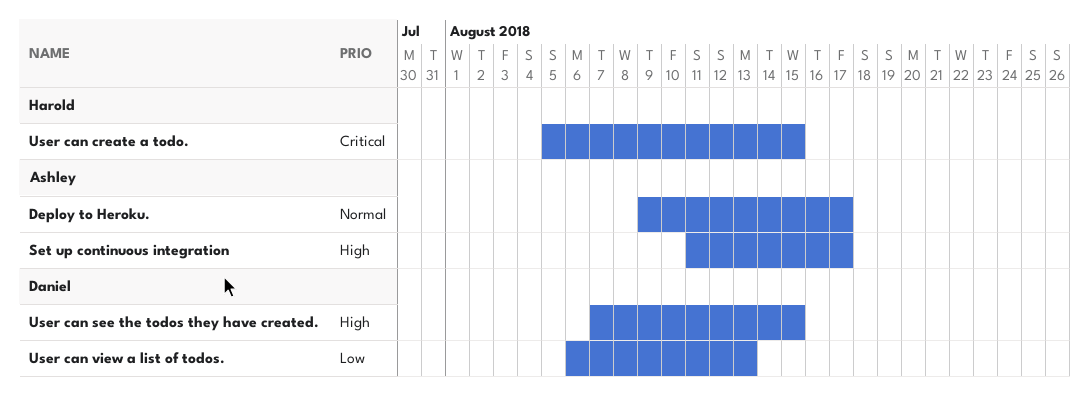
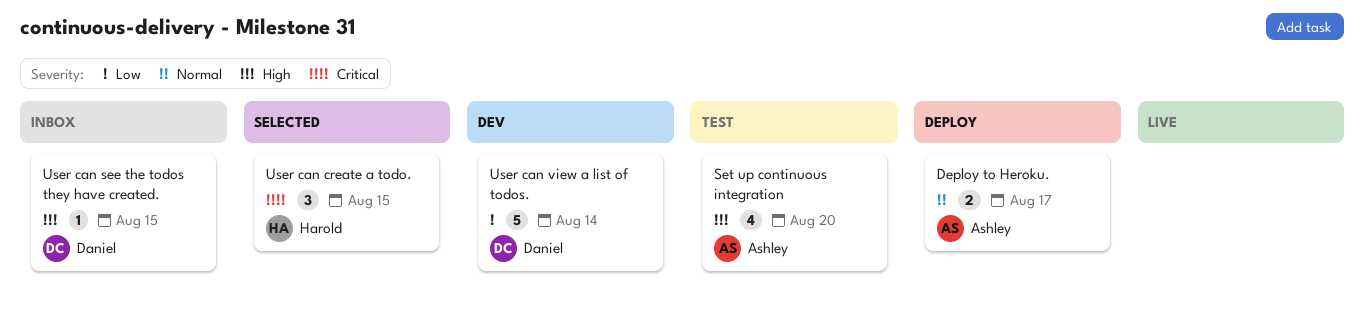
Set up continuous integration, due: Aug 17 -> Aug 20
User can view a list of todos., due: Aug 13 -> Aug 14

